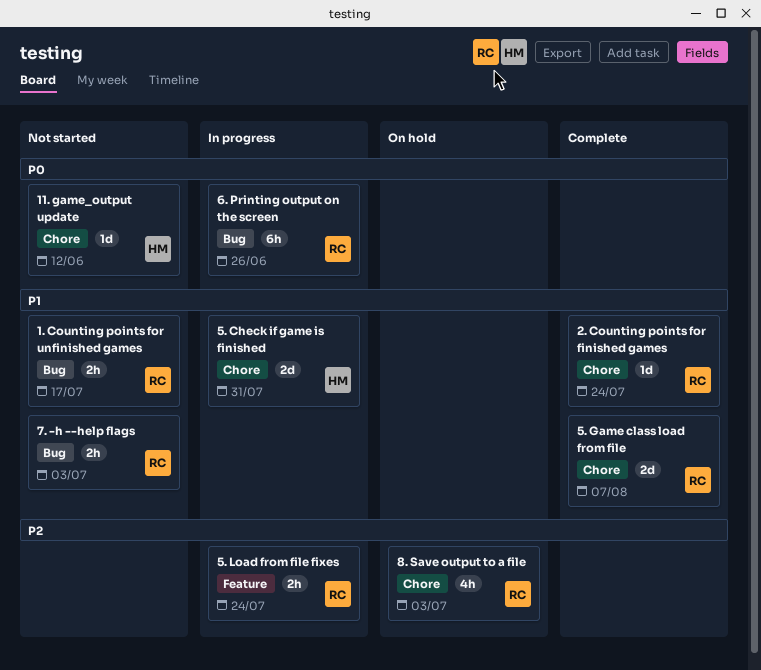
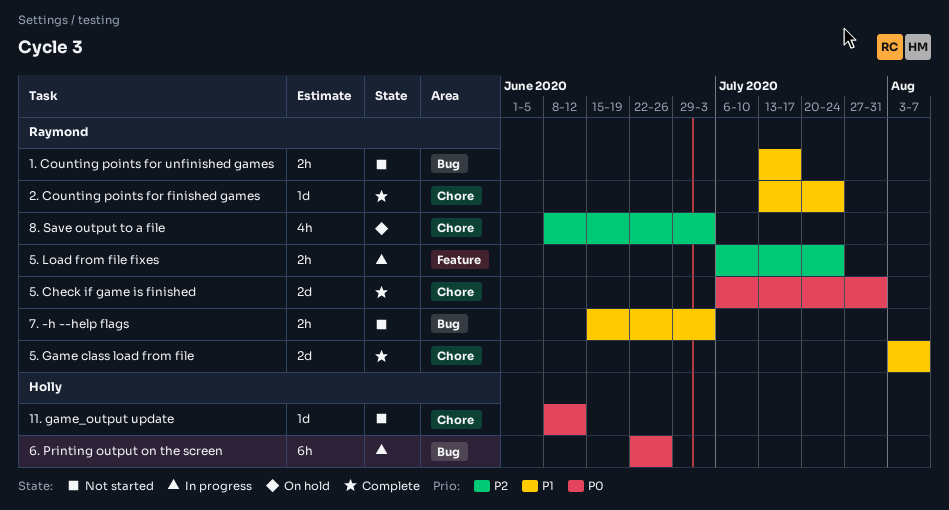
5. Check if game is finished, status: In progress -> Complete
5. Check if game is finished, owner: Holly -> Raymond
5. Check if game is finished, priority: P1 -> P0
6. Printing output on the screen, owner: Raymond -> Holly

